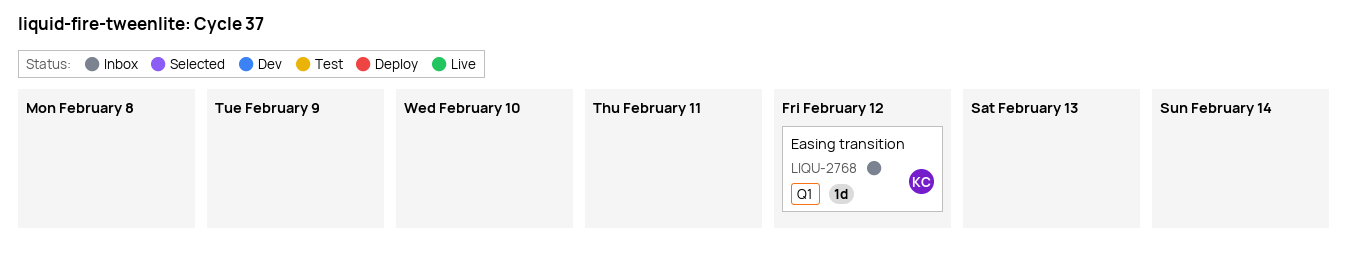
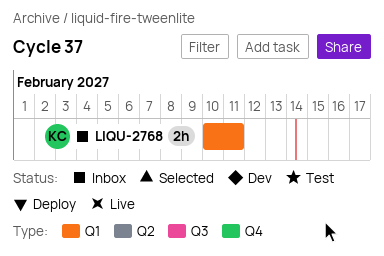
LIQU-2768, estimate: 1d -> 2h
LIQU-2768, due: Feb 12 -> Feb 11

